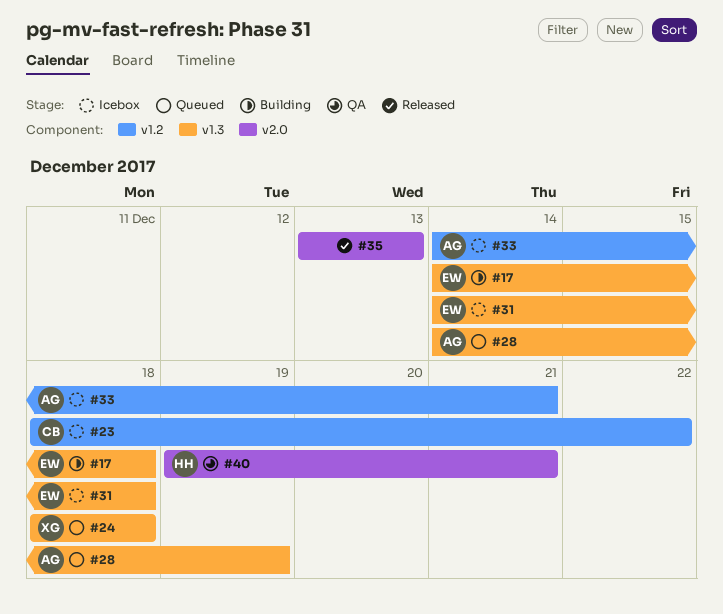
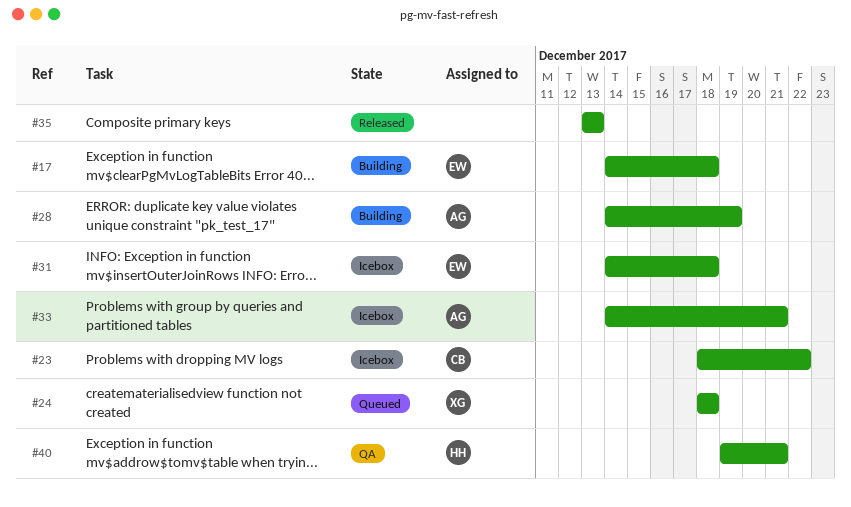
#28, status: Queued -> Building

